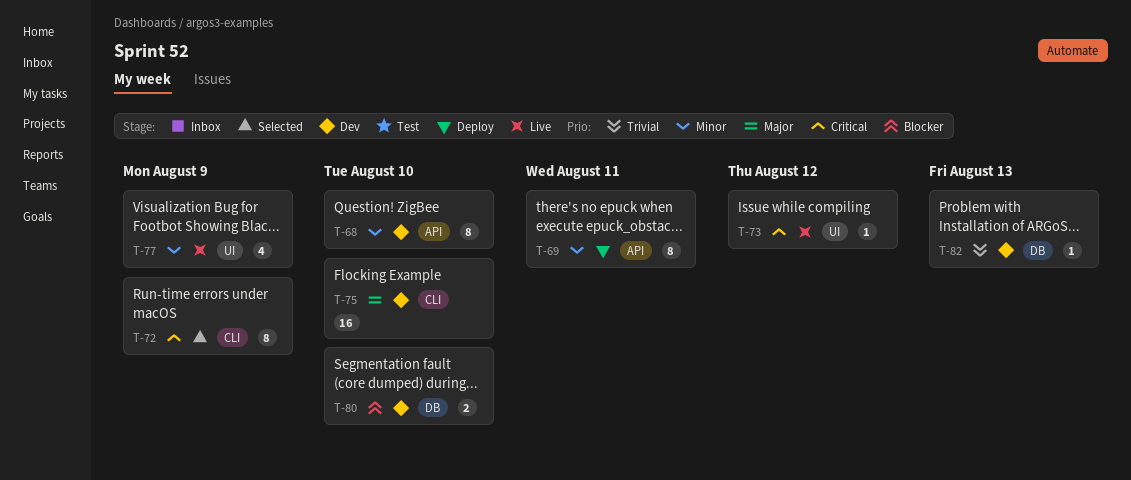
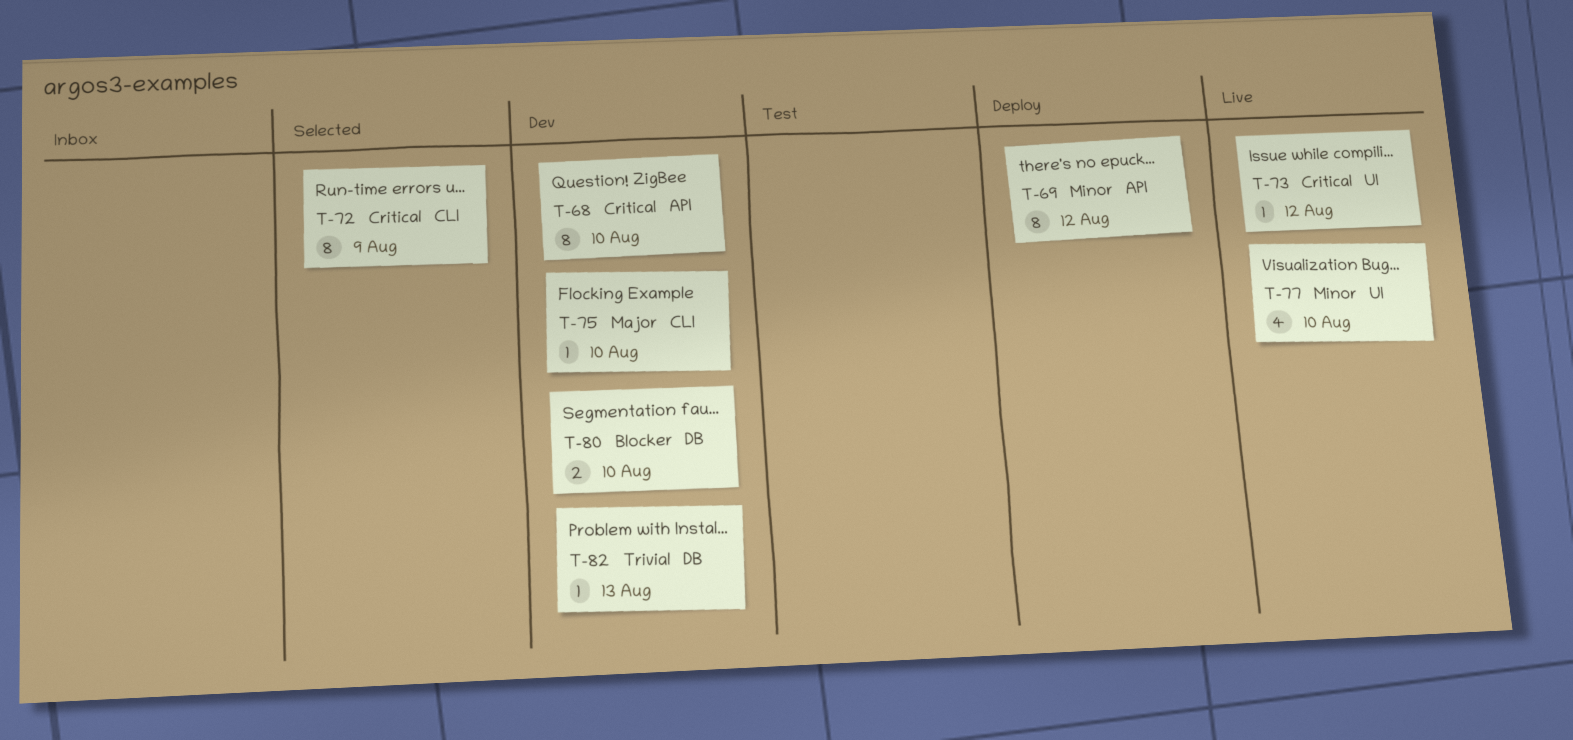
T-68, priority: Minor -> Critical
T-69, due: Aug 11 -> Aug 12
T-75, estimate: 16 -> 1
T-77, due: Aug 9 -> Aug 10

